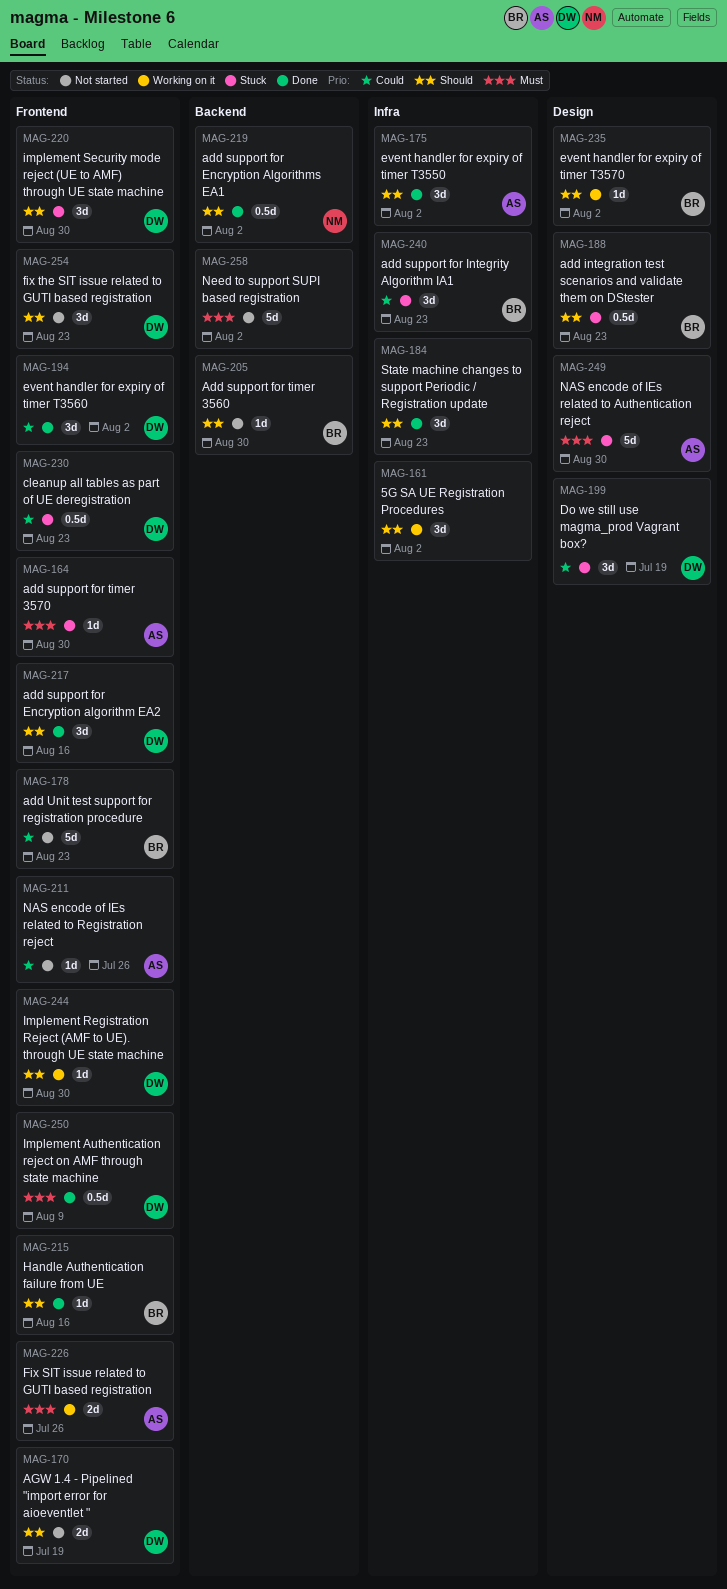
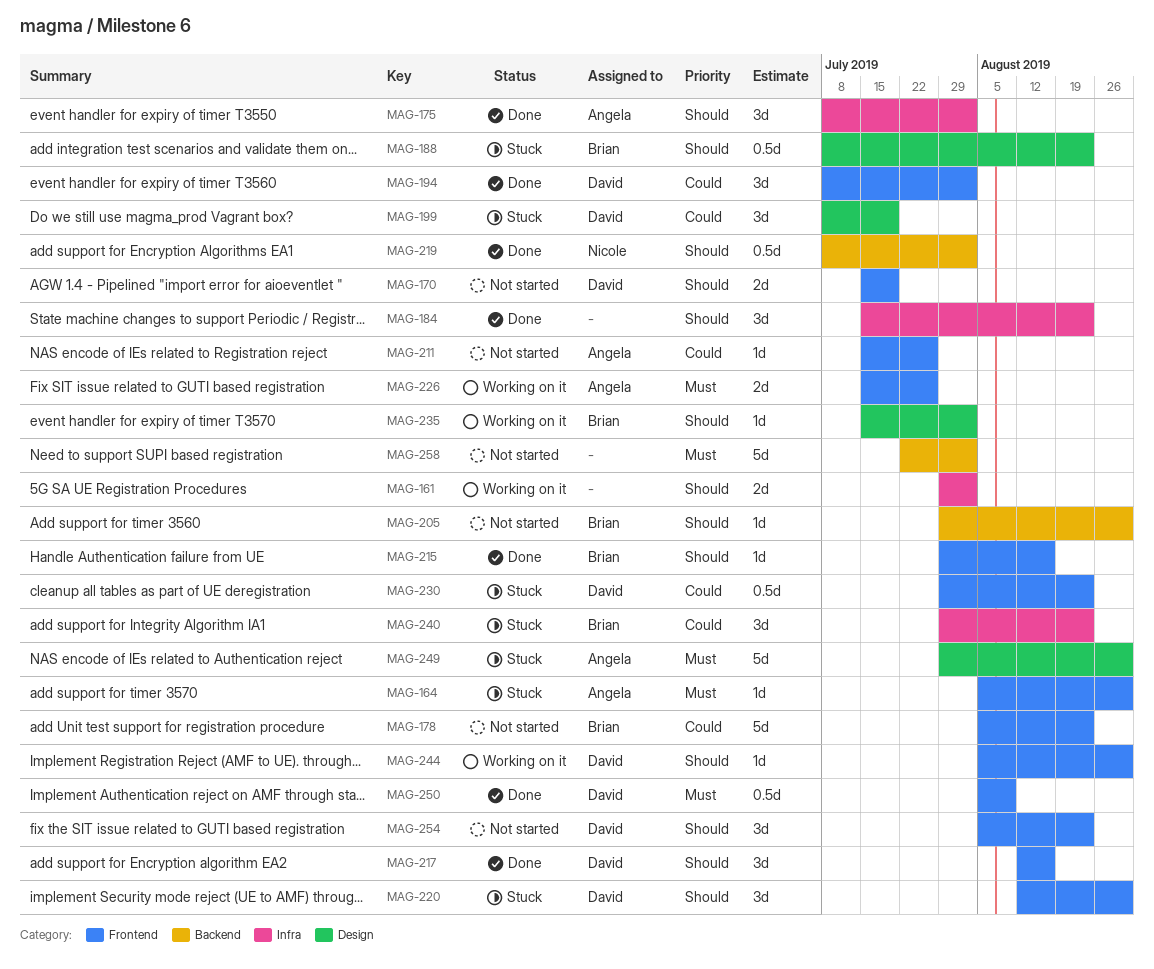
MAG-161, estimate: 3d -> 2d

